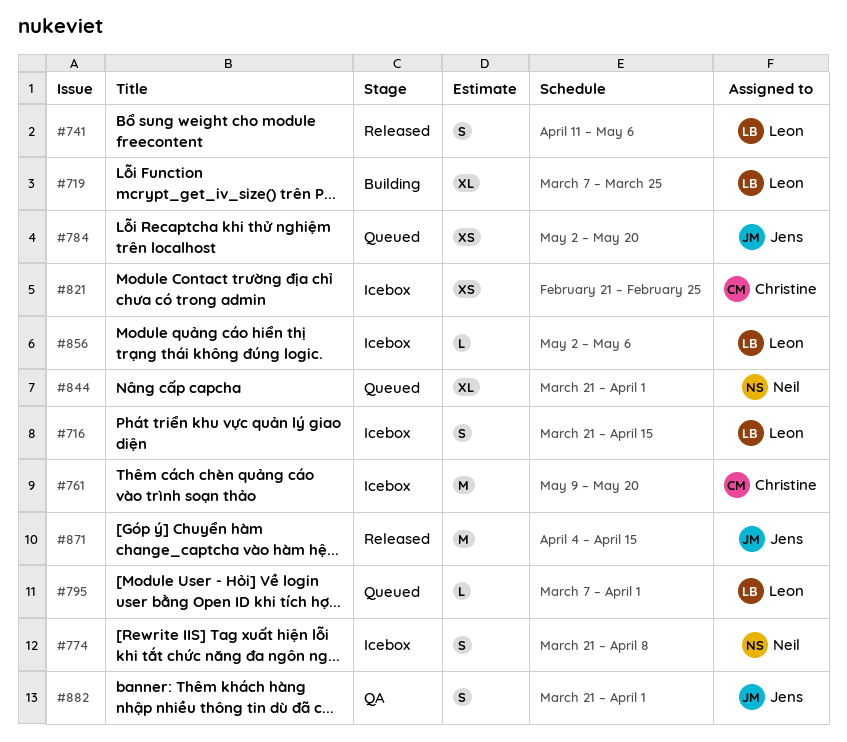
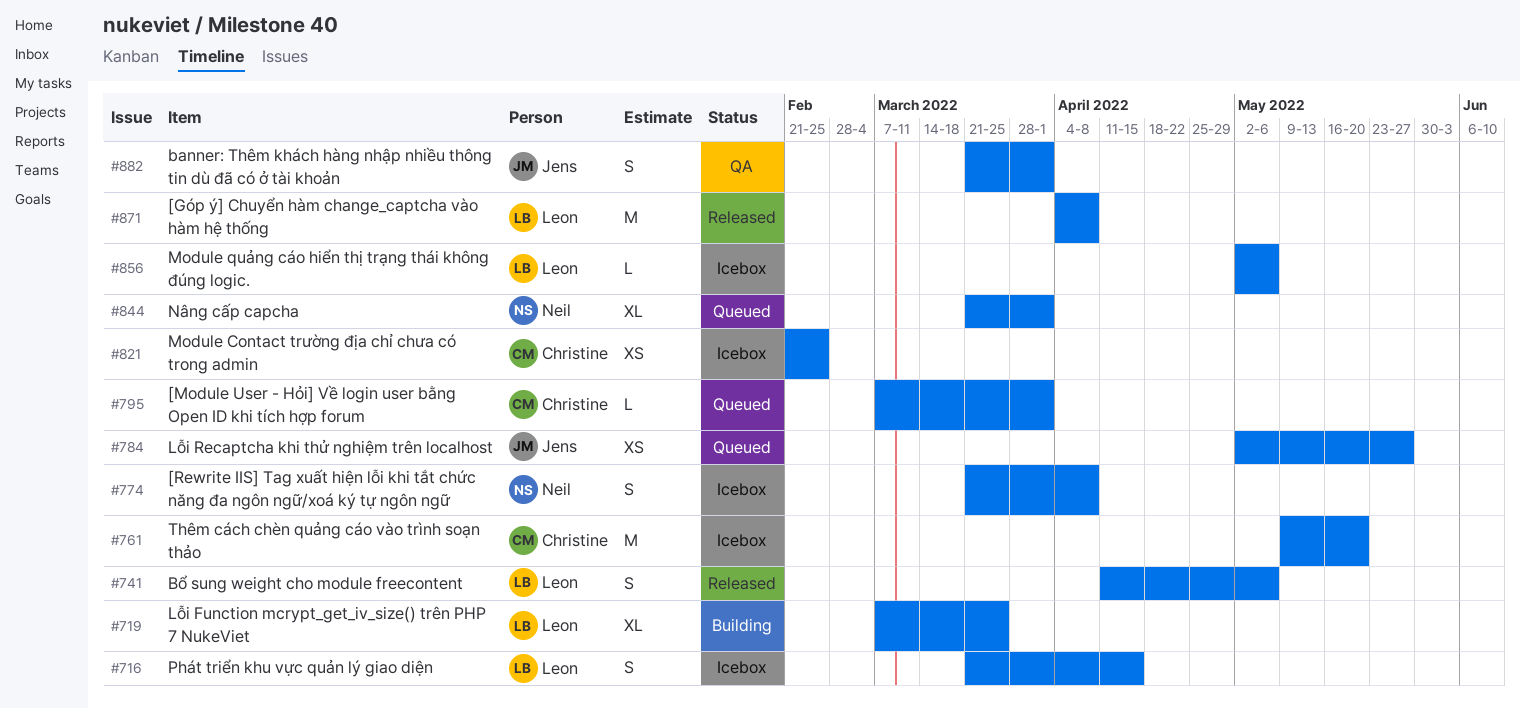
#784, due: May 20 -> May 27
#795, owner: Leon -> Christine
#871, owner: Jens -> Leon
#871, due: Apr 15 -> Apr 8

